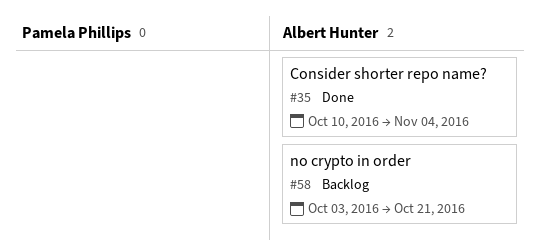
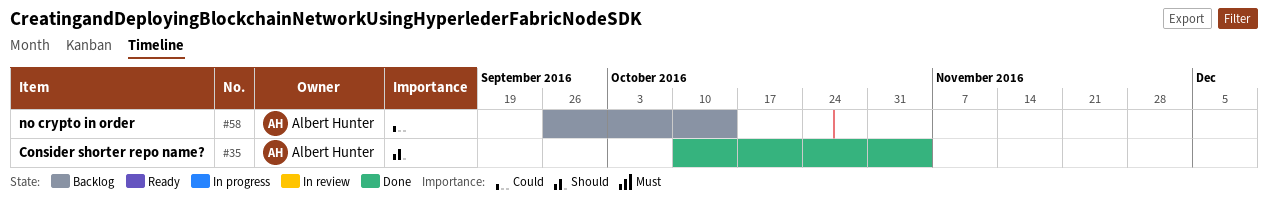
#58, start: Oct 3 -> Sep 26
#58, due: Oct 21 -> Oct 14

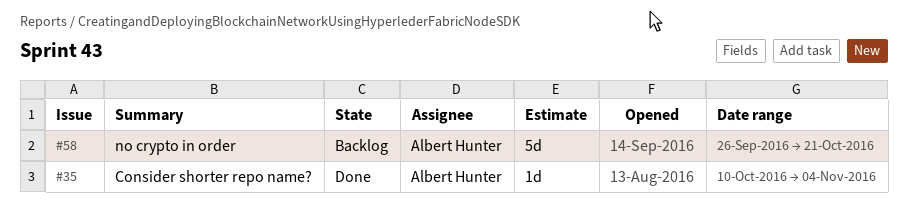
#58, due: Oct 14 -> Oct 21

